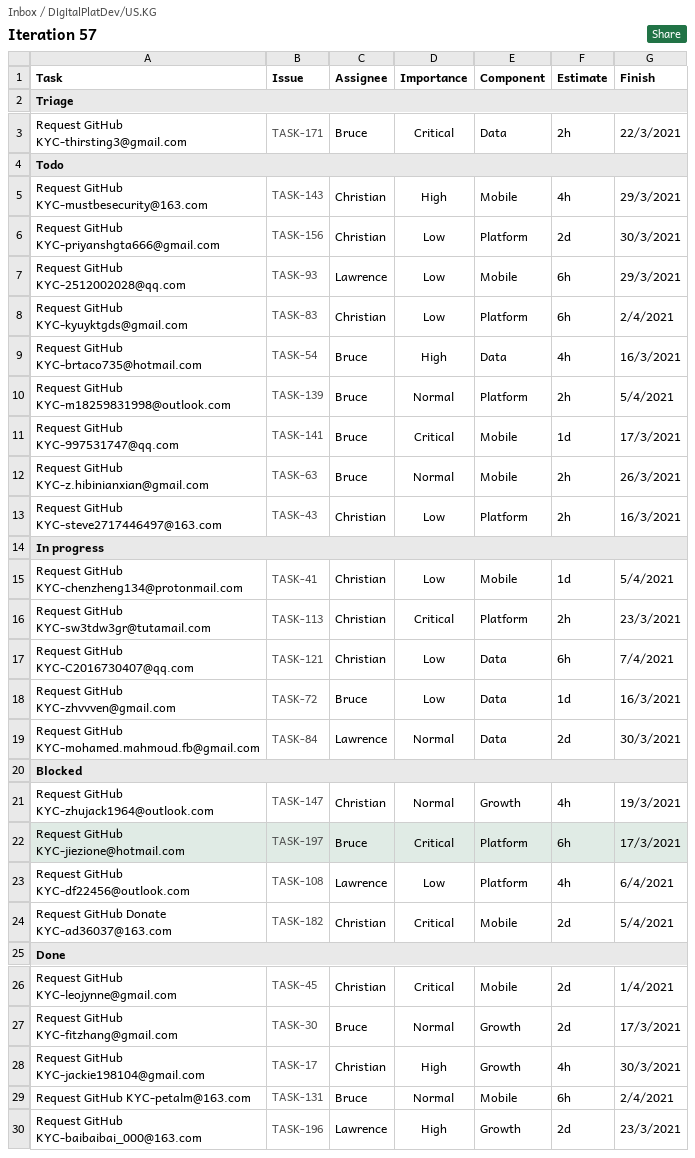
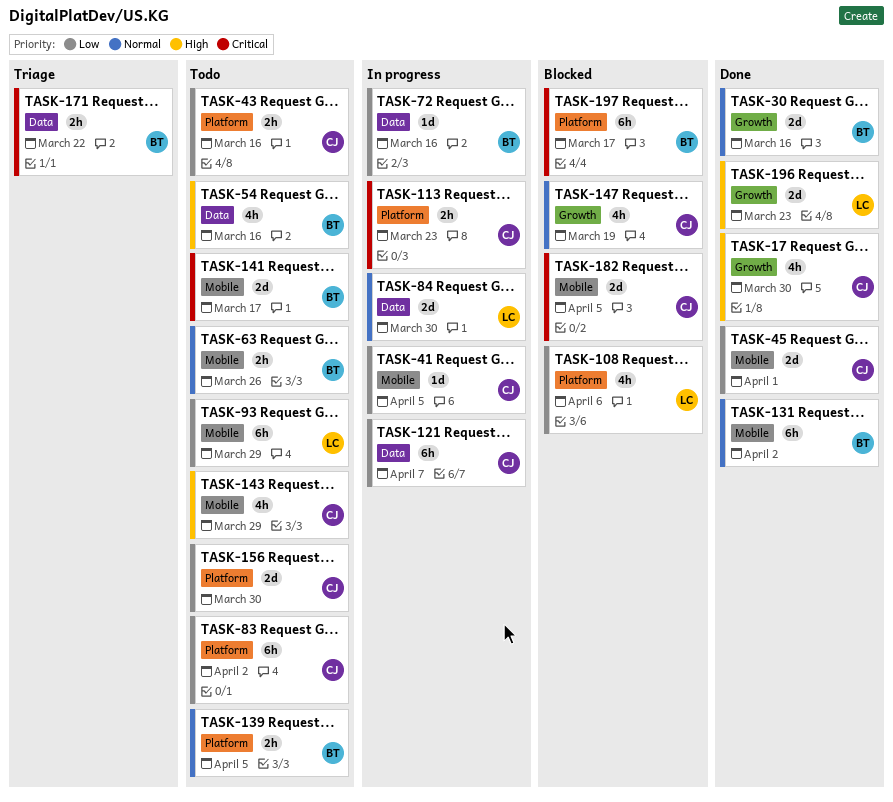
TASK-30, due: Mar 17 -> Mar 16
TASK-45, priority: Critical -> Low
TASK-141, estimate: 1d -> 2d

